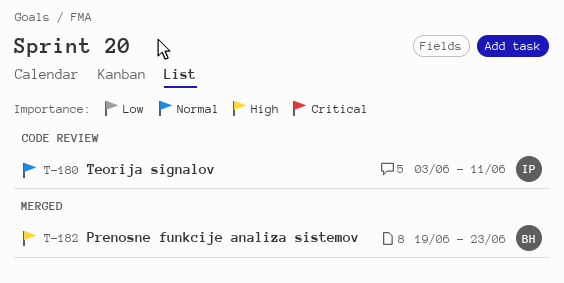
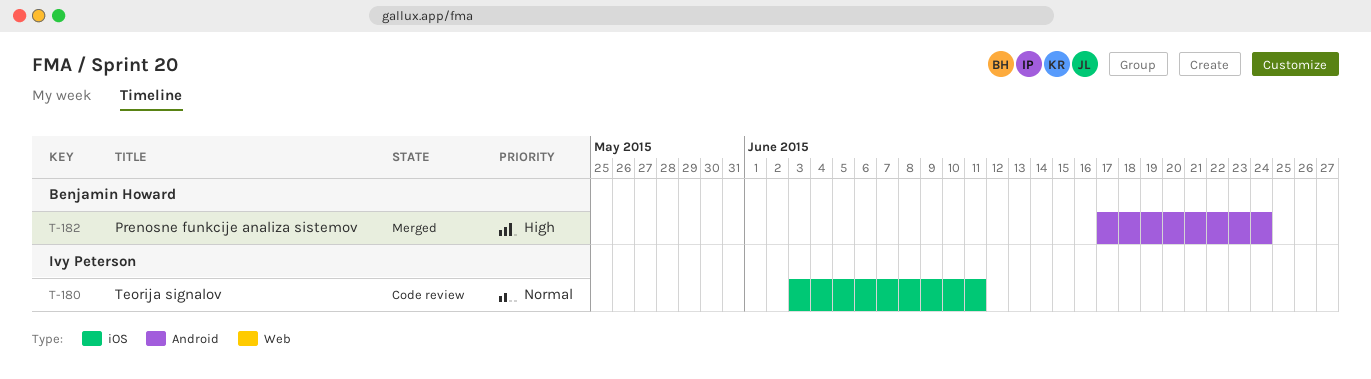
T-182, start: Jun 19 -> Jun 17
T-182, due: Jun 23 -> Jun 24

